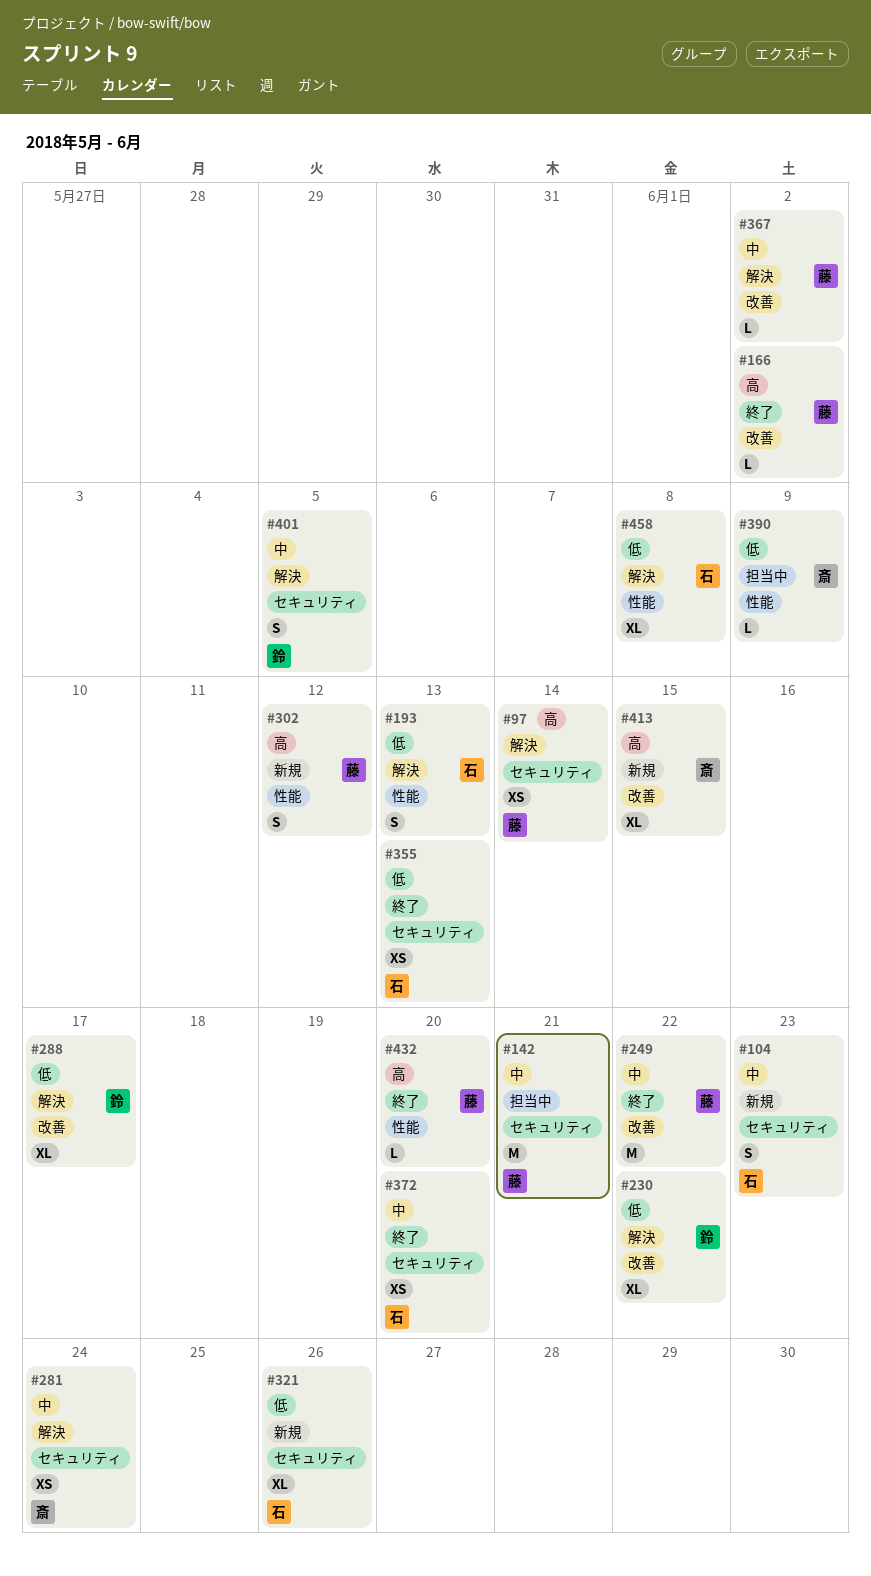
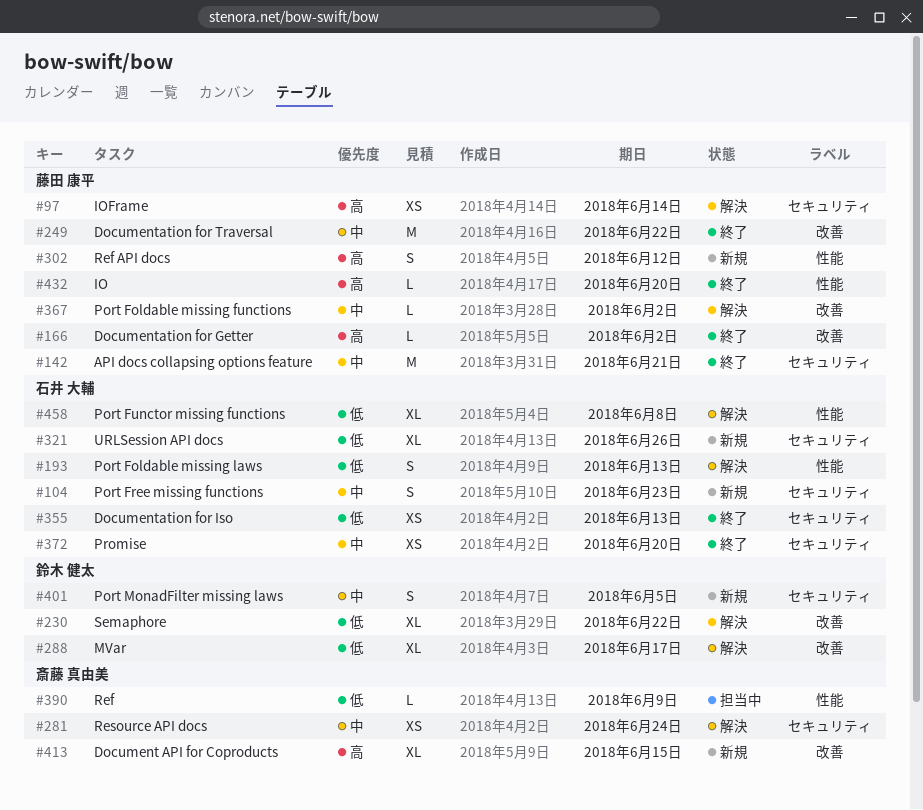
#142, status: 担当中 -> 終了
#401, status: 解決 -> 新規

